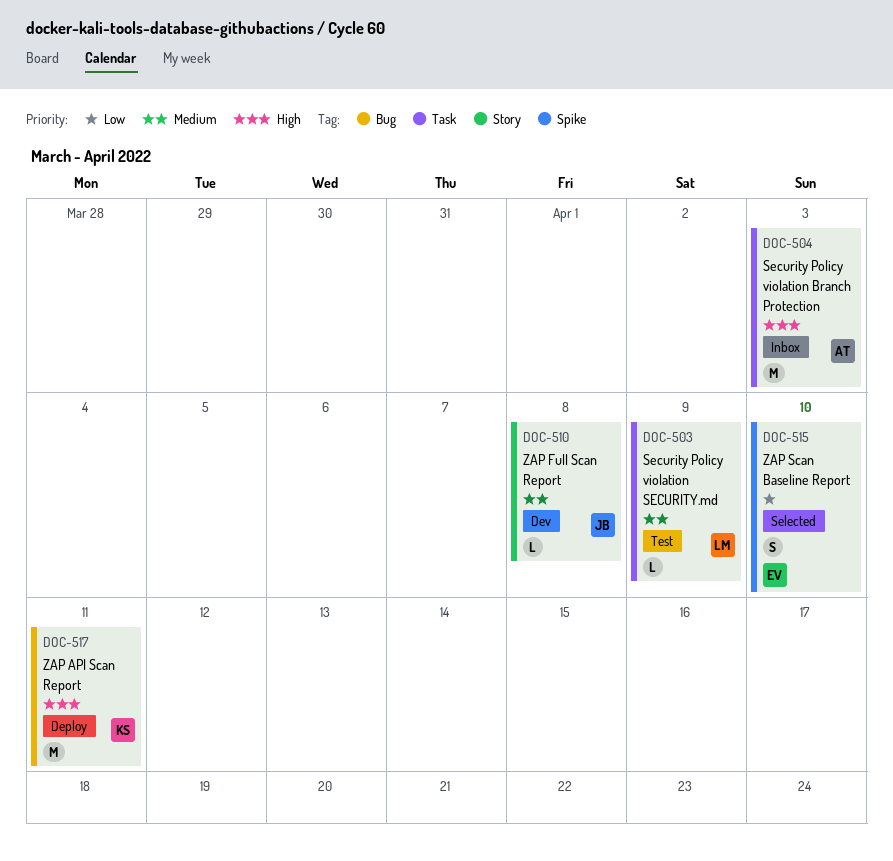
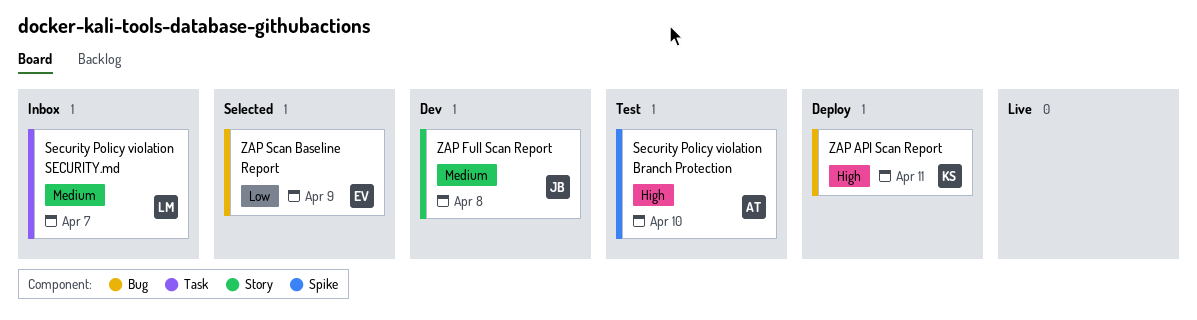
Security Policy violation Branch Protection, status: Inbox -> Test
Security Policy violation Branch Protection, label: Task -> Spike
Security Policy violation Branch Protection, due: Apr 3 -> Apr 10
Security Policy violation SECURITY.md, status: Test -> Inbox
Security Policy violation SECURITY.md, due: Apr 9 -> Apr 7
ZAP Scan Baseline Report, label: Spike -> Bug
ZAP Scan Baseline Report, due: Apr 10 -> Apr 9

